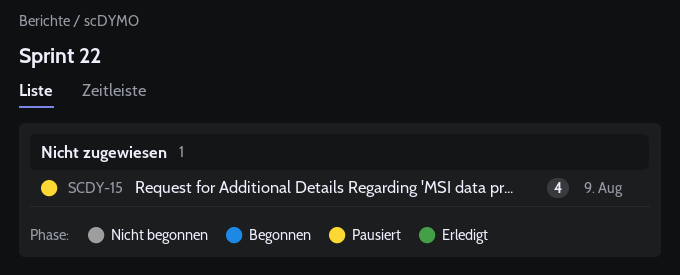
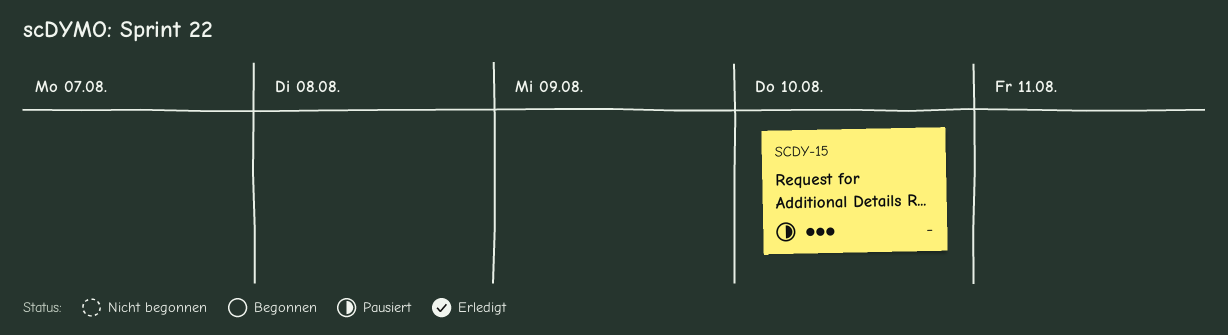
SCDY-15, estimate: 4 -> 3
SCDY-15, due: Aug 9 -> Aug 10

